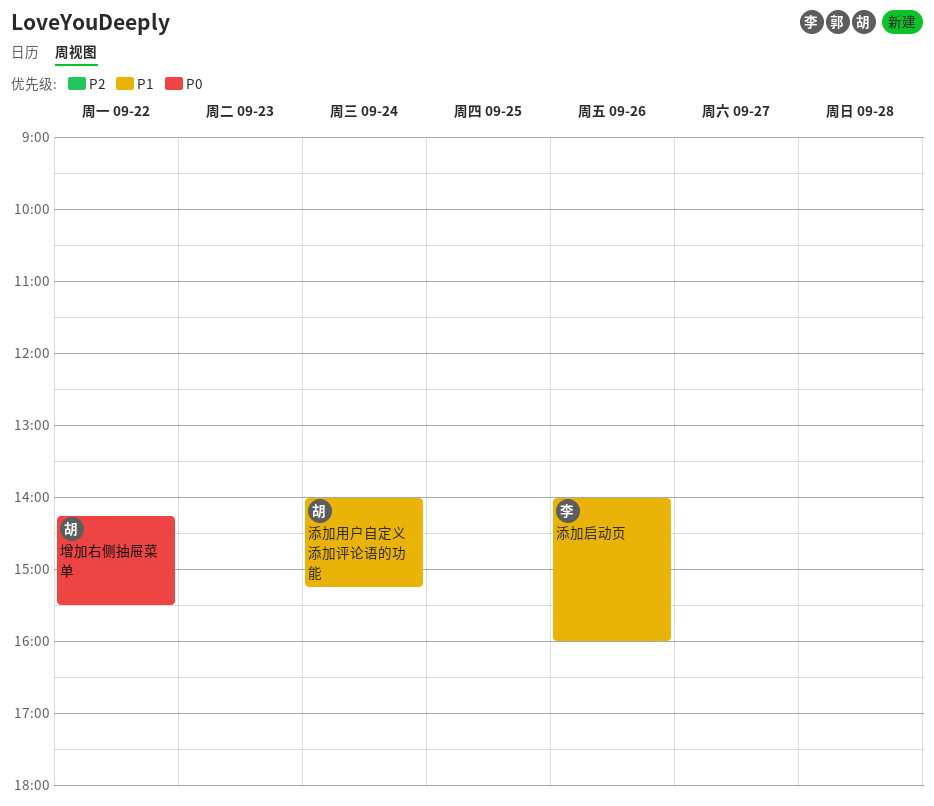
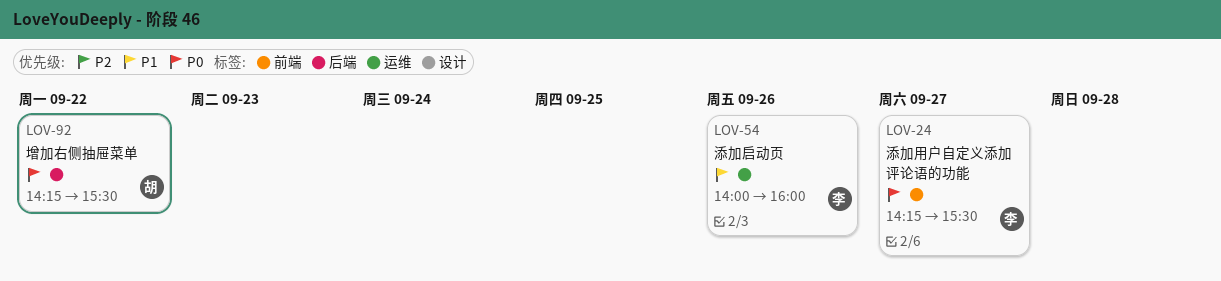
添加用户自定义添加评论语的功能, owner: 胡 -> 李
添加用户自定义添加评论语的功能, priority: P1 -> P0
添加用户自定义添加评论语的功能, day: Sep 24 -> Sep 27
添加用户自定义添加评论语的功能, begins: 14:00 -> 14:15
添加用户自定义添加评论语的功能, ends: 15:15 -> 15:30

